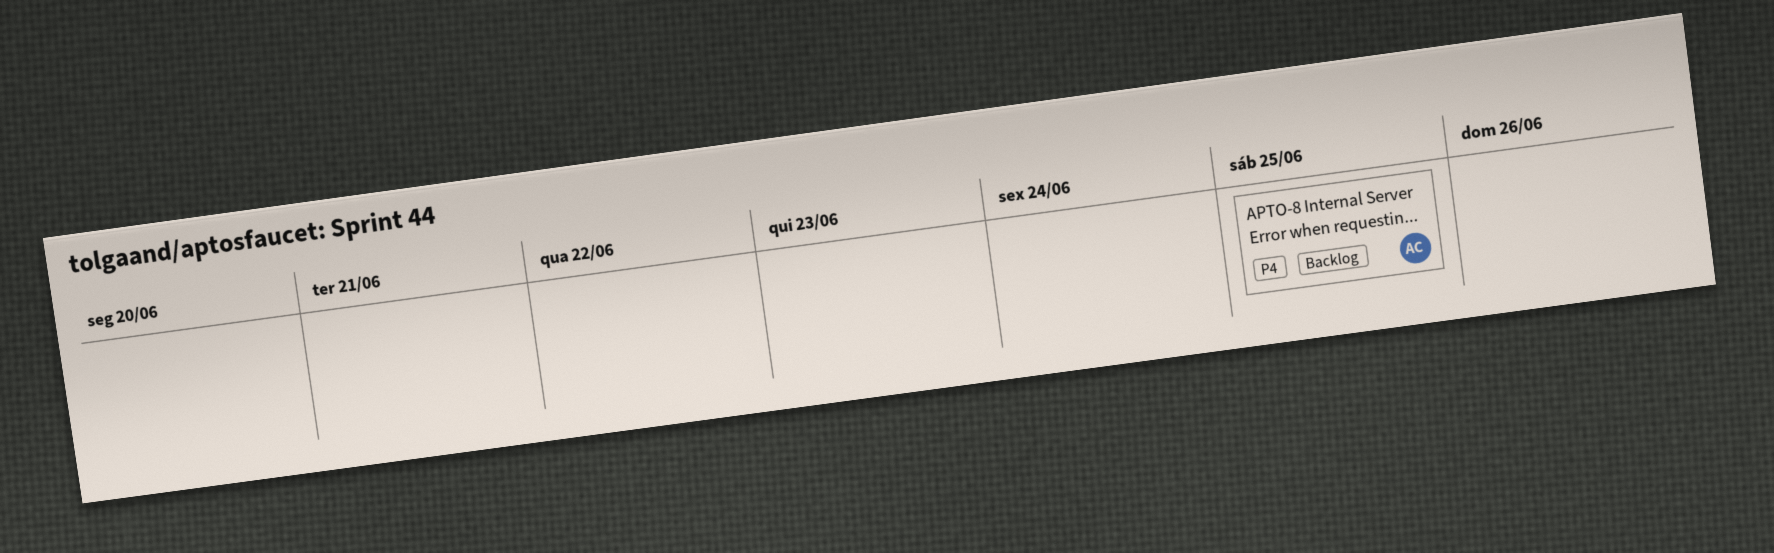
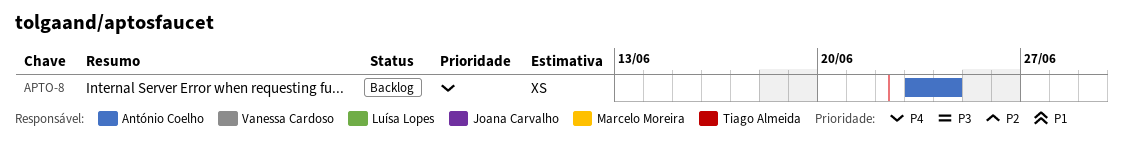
APTO-8, due: Jun 25 -> Jun 24

